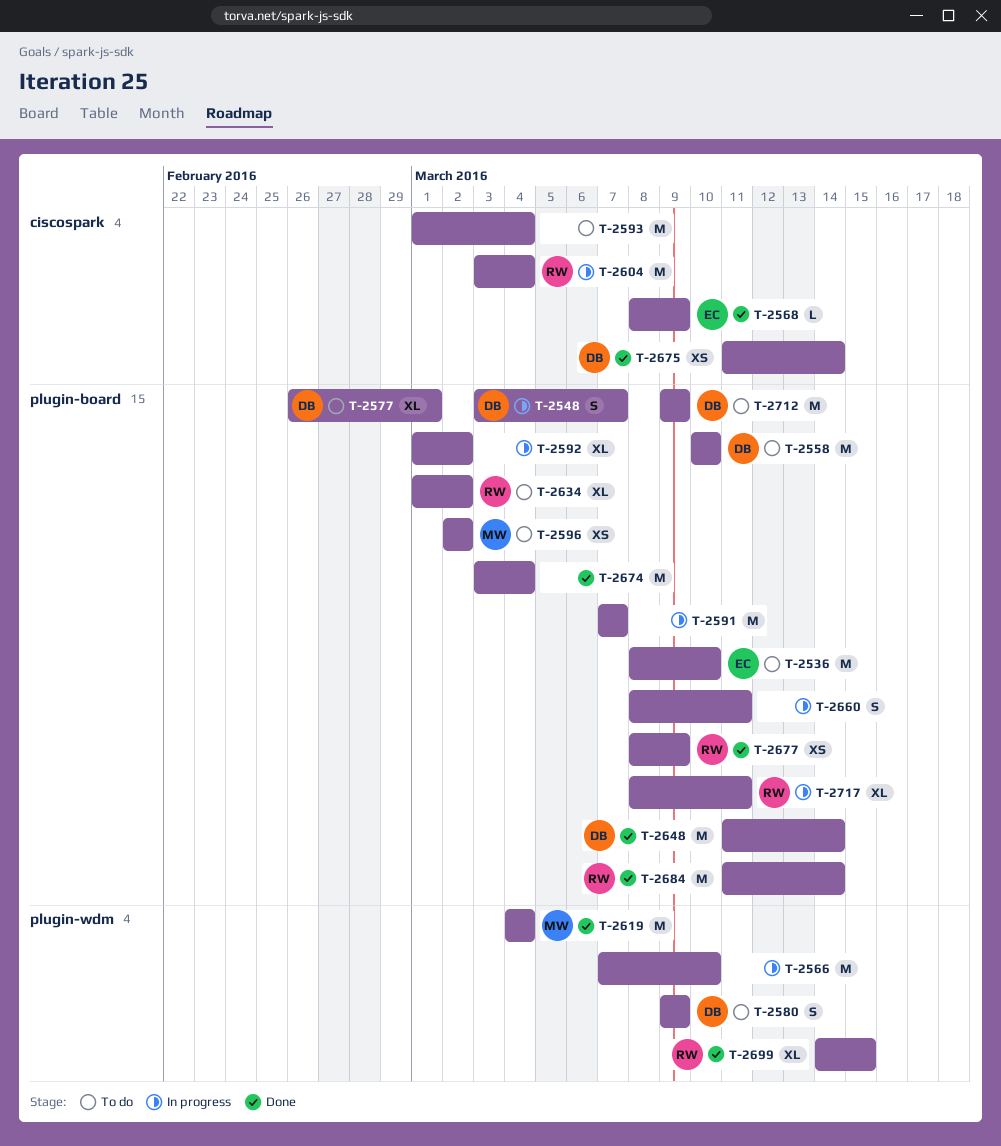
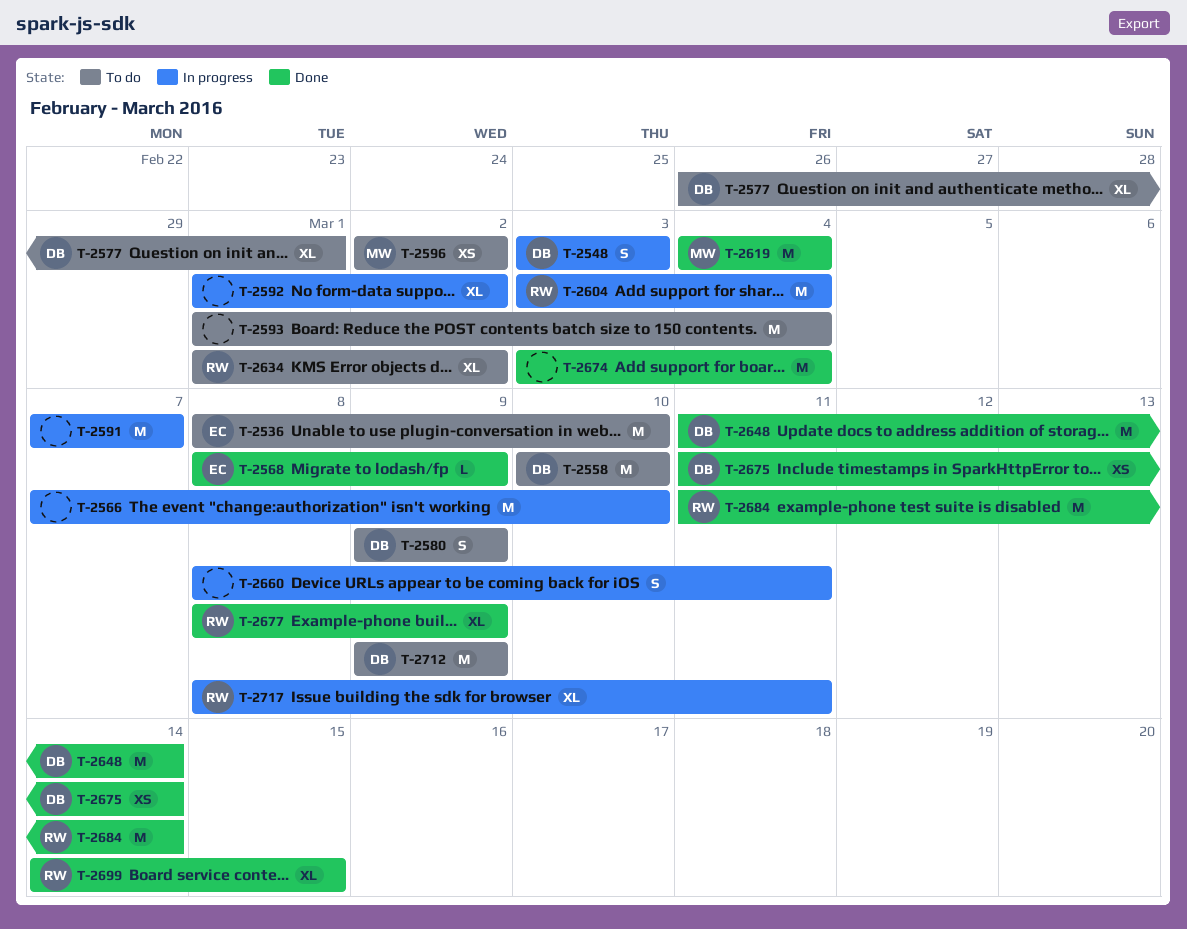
T-2548, due: Mar 7 -> Mar 3
T-2677, estimate: XS -> XL

